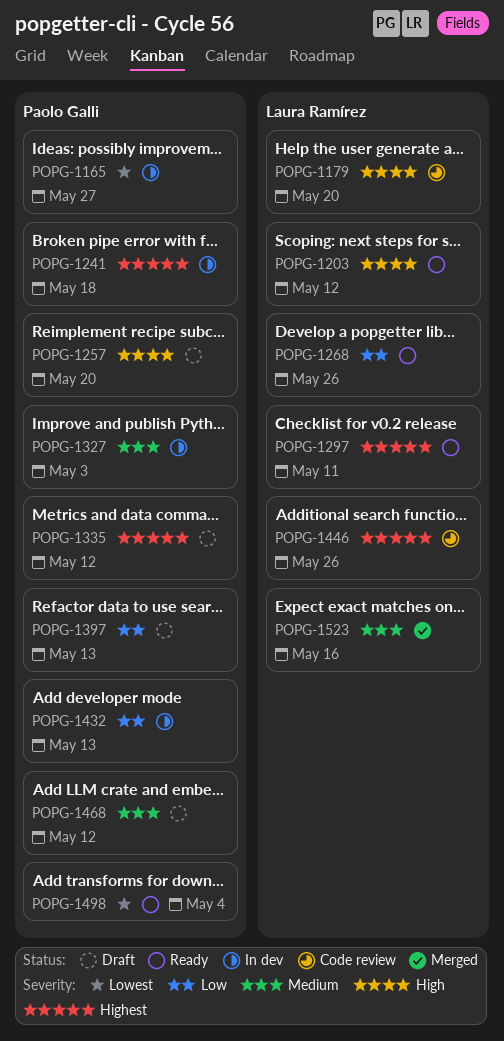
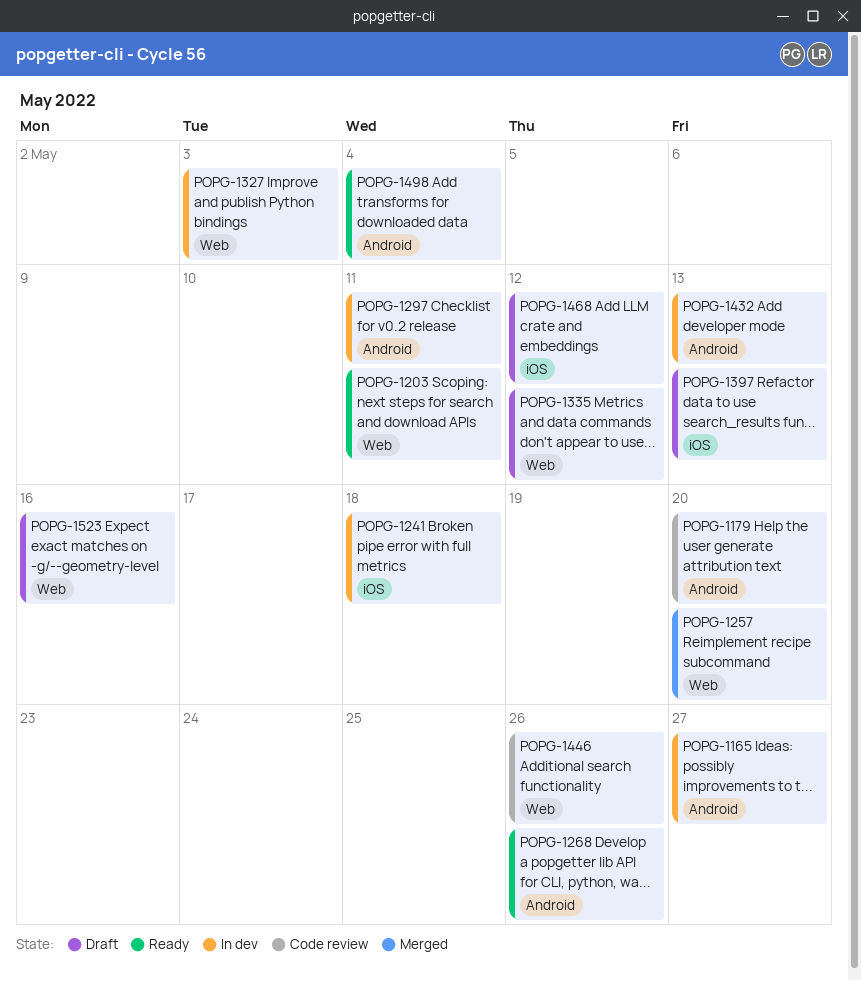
POPG-1203, due: May 12 -> May 11
POPG-1257, status: Draft -> Merged
POPG-1297, status: Ready -> In dev
POPG-1523, status: Merged -> Draft

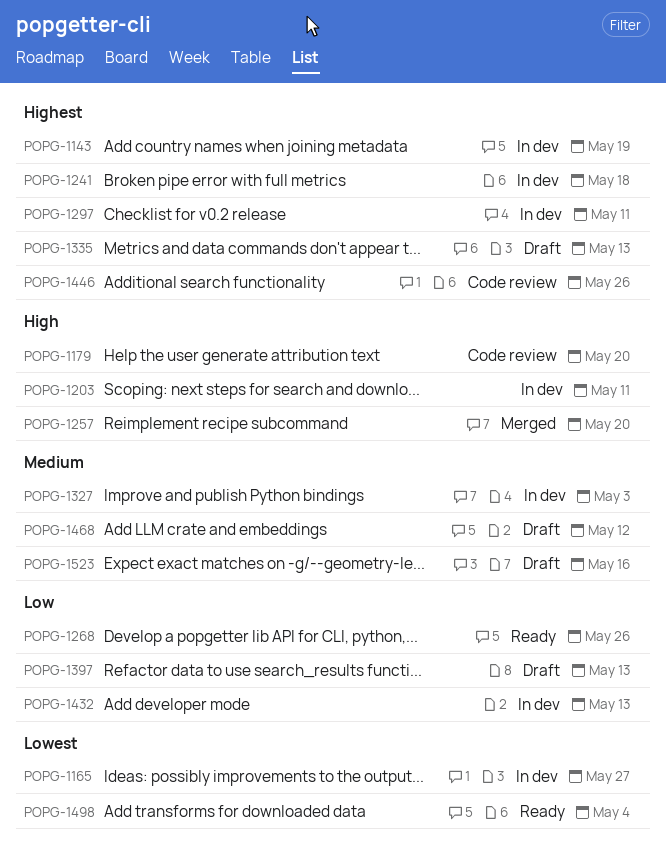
POPG-1143: none -> present
POPG-1203, status: Ready -> In dev
POPG-1335, due: May 12 -> May 13

